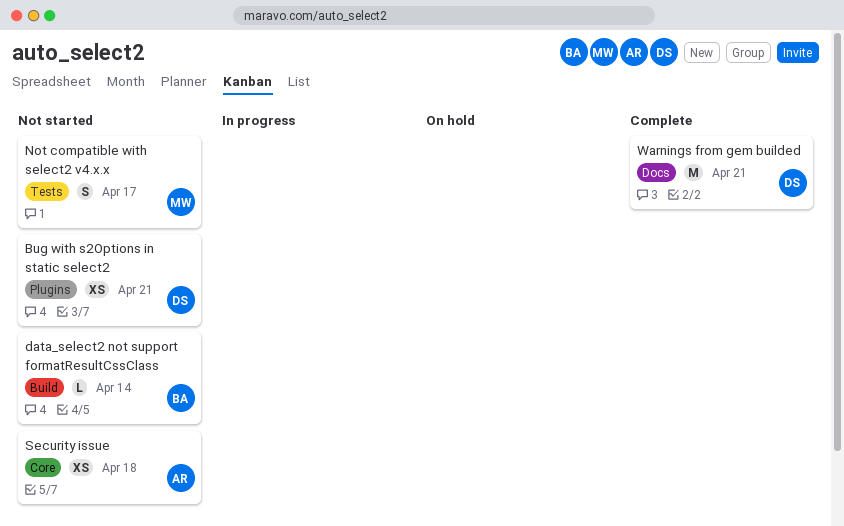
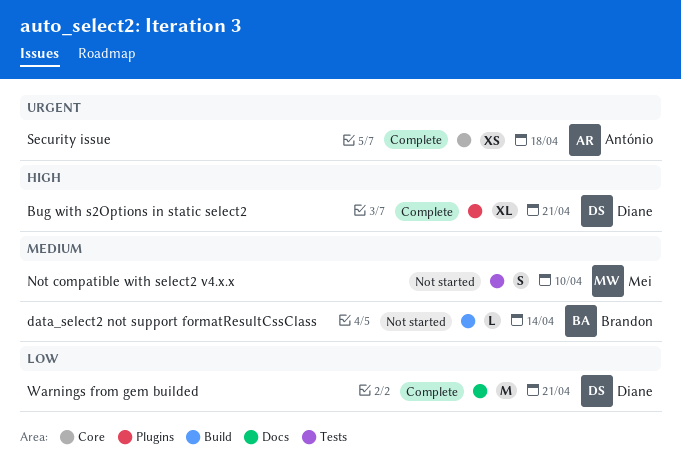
Bug with s2Options in static select2, status: Not started -> Complete
Bug with s2Options in static select2, estimate: XS -> XL
Not compatible with select2 v4.x.x, due: Apr 17 -> Apr 10
Security issue, status: Not started -> Complete

